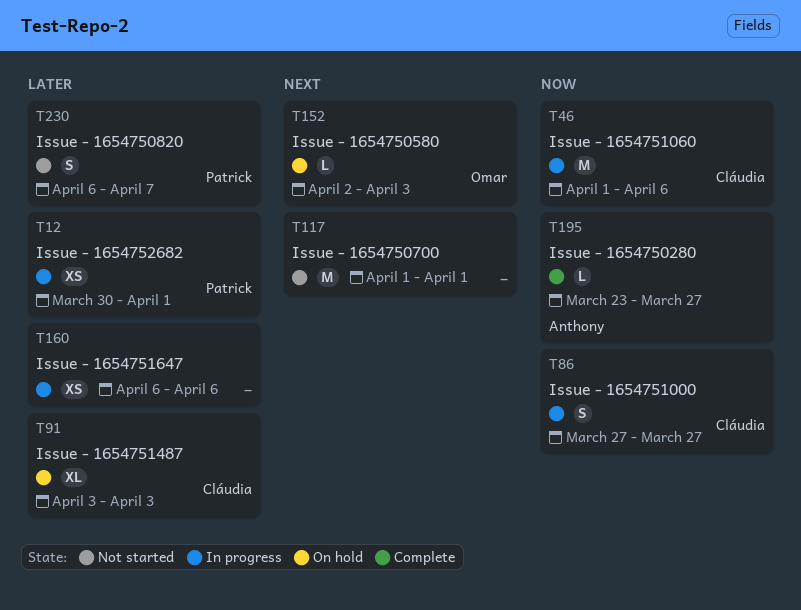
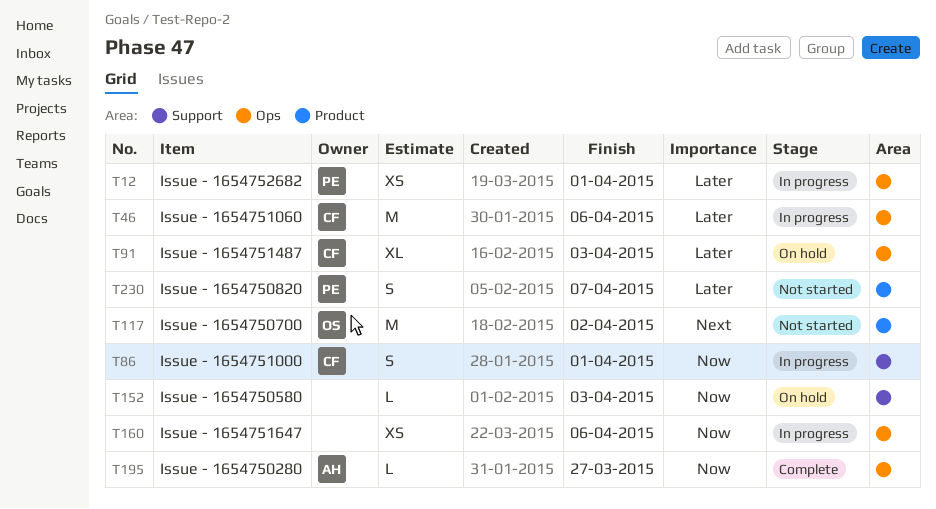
T46, priority: Now -> Later
T86, due: Mar 27 -> Apr 1
T117, owner: none -> Omar
T117, due: Apr 1 -> Apr 2
T152, owner: Omar -> none
T152, priority: Next -> Now
T160, priority: Later -> Now

